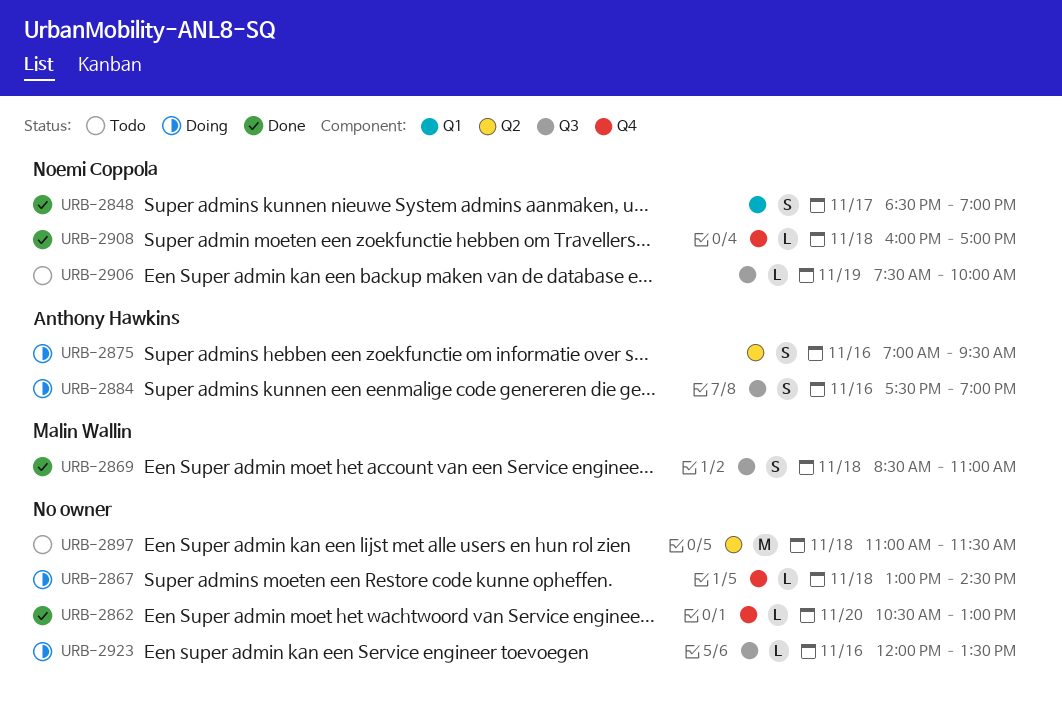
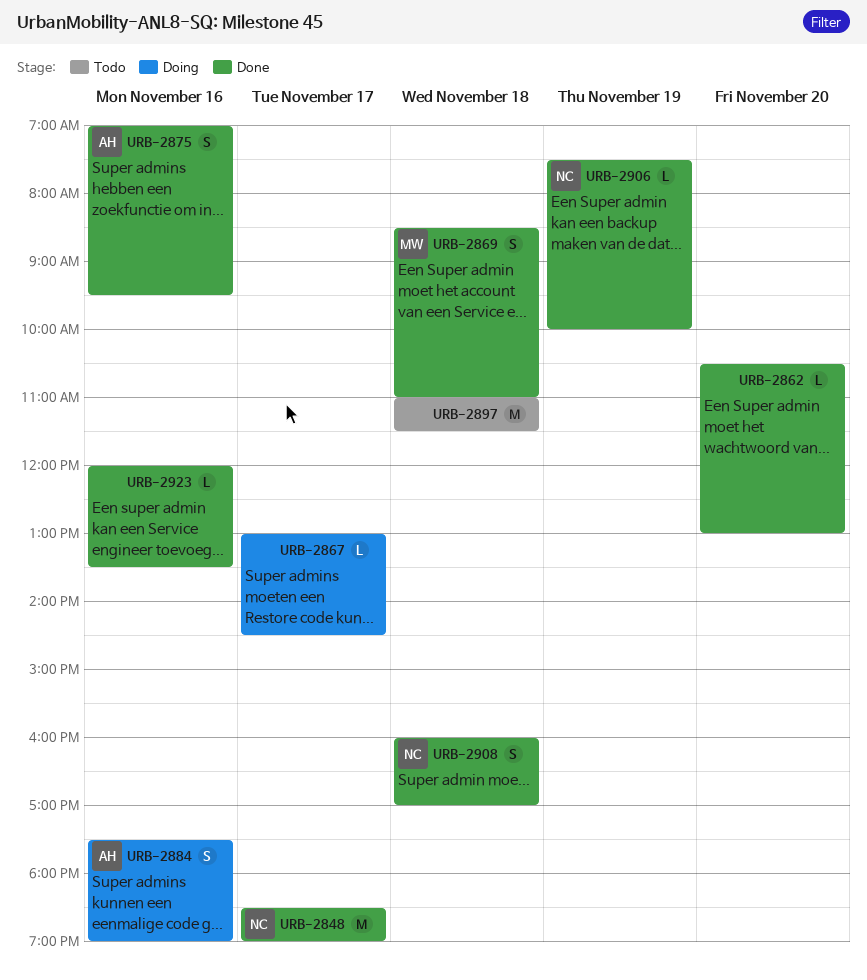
URB-2848, estimate: S -> M
URB-2867, day: Nov 18 -> Nov 17
URB-2875, status: Doing -> Done
URB-2906, status: Todo -> Done
URB-2908, estimate: L -> S
URB-2923, status: Doing -> Done

